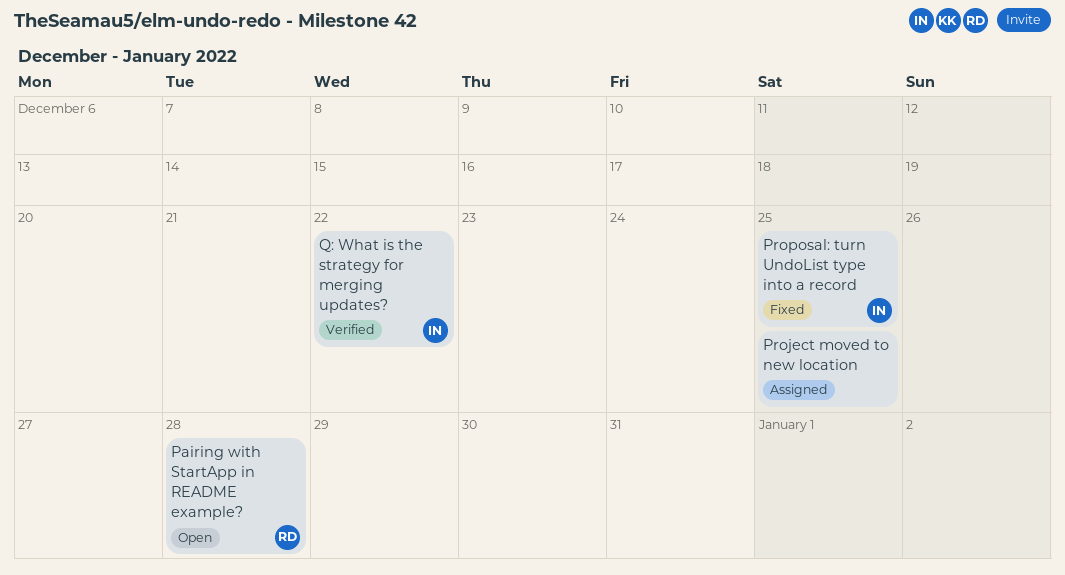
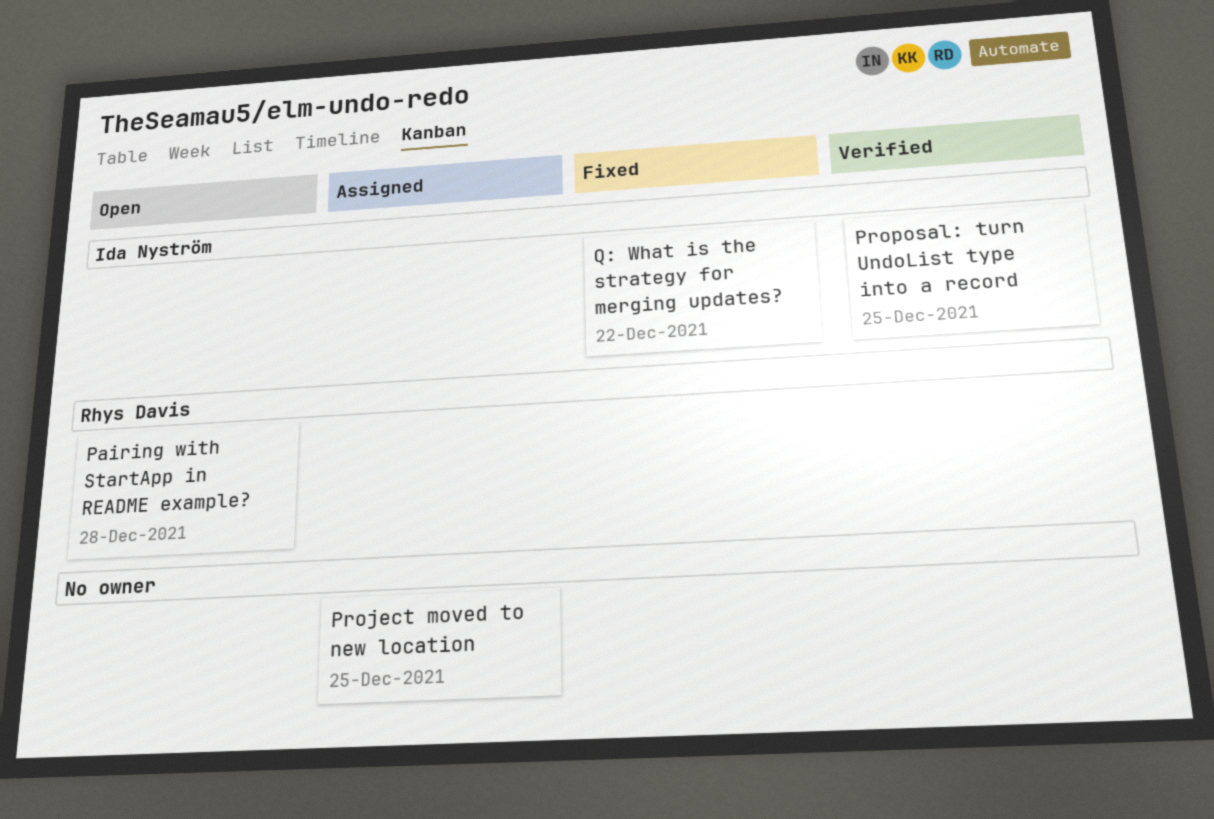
Proposal: turn UndoList type into a record, status: Fixed -> Verified
Q: What is the strategy for merging updates?, status: Verified -> Fixed

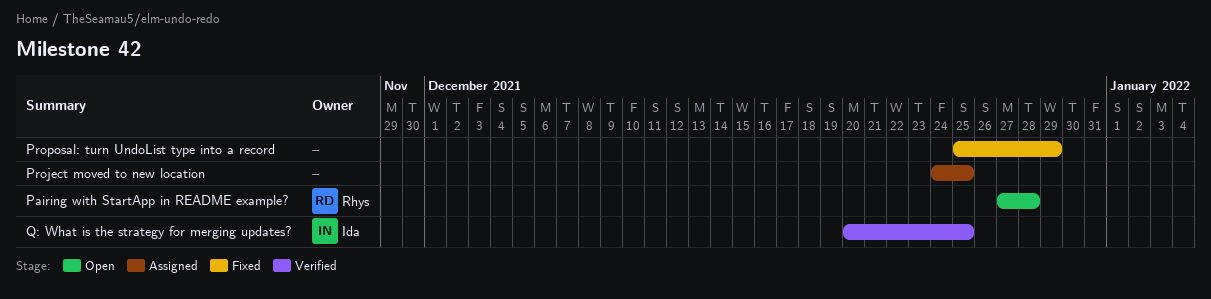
Proposal: turn UndoList type into a record, status: Verified -> Fixed
Proposal: turn UndoList type into a record, owner: Ida Nyström -> none
Proposal: turn UndoList type into a record, due: Dec 25 -> Dec 29
Q: What is the strategy for merging updates?, status: Fixed -> Verified
Q: What is the strategy for merging updates?, due: Dec 22 -> Dec 25

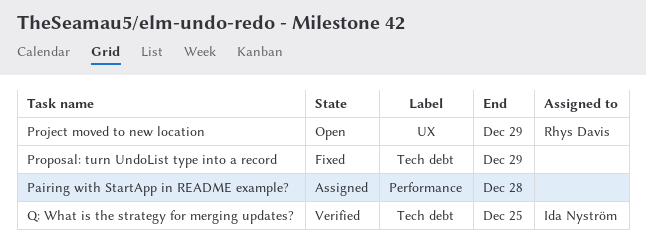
Pairing with StartApp in README example?, status: Open -> Assigned
Pairing with StartApp in README example?, owner: Rhys Davis -> none
Project moved to new location, status: Assigned -> Open
Project moved to new location, owner: none -> Rhys Davis
Project moved to new location, due: Dec 25 -> Dec 29

